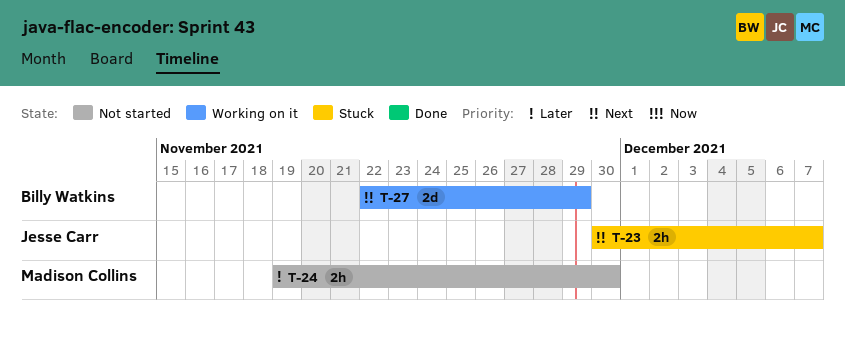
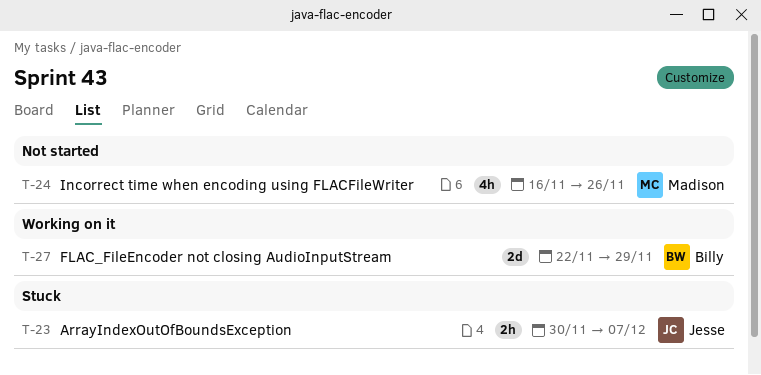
T-24, estimate: 2h -> 4h
T-24, start: Nov 19 -> Nov 16
T-24, due: Nov 30 -> Nov 26

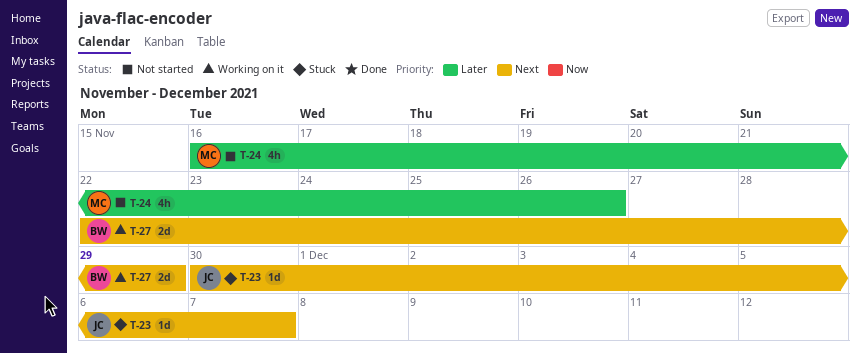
T-23, estimate: 2h -> 1d

